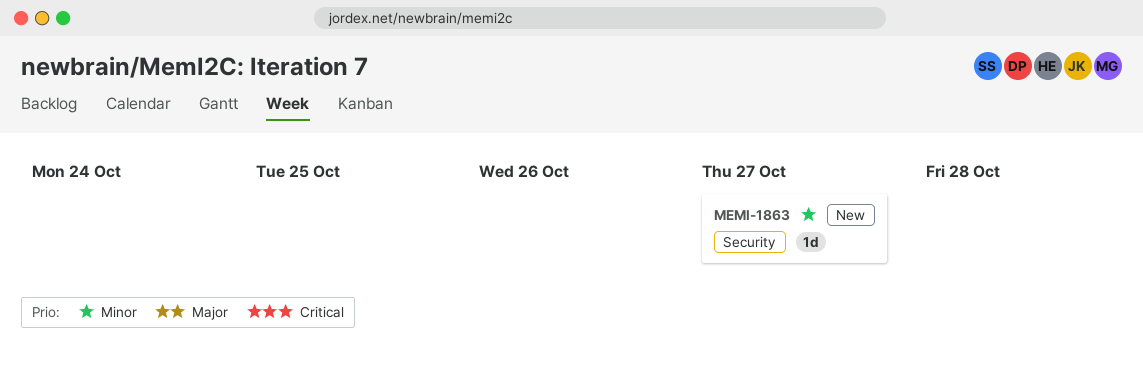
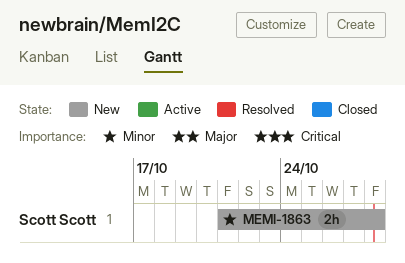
MEMI-1863, estimate: 1d -> 2h
MEMI-1863, due: Oct 27 -> Oct 28

